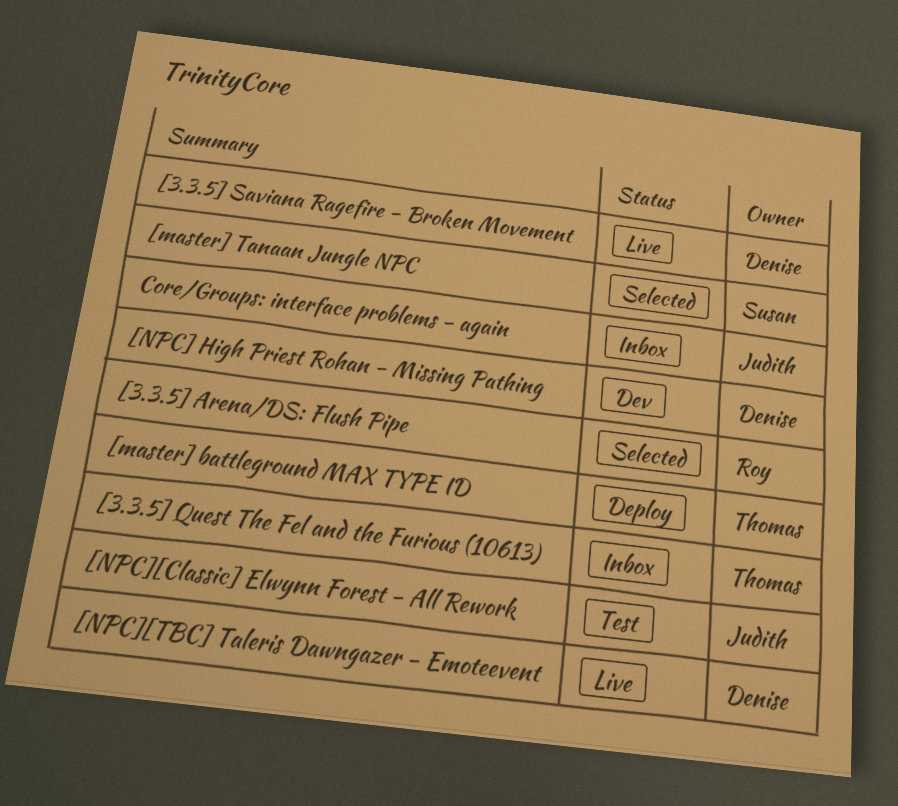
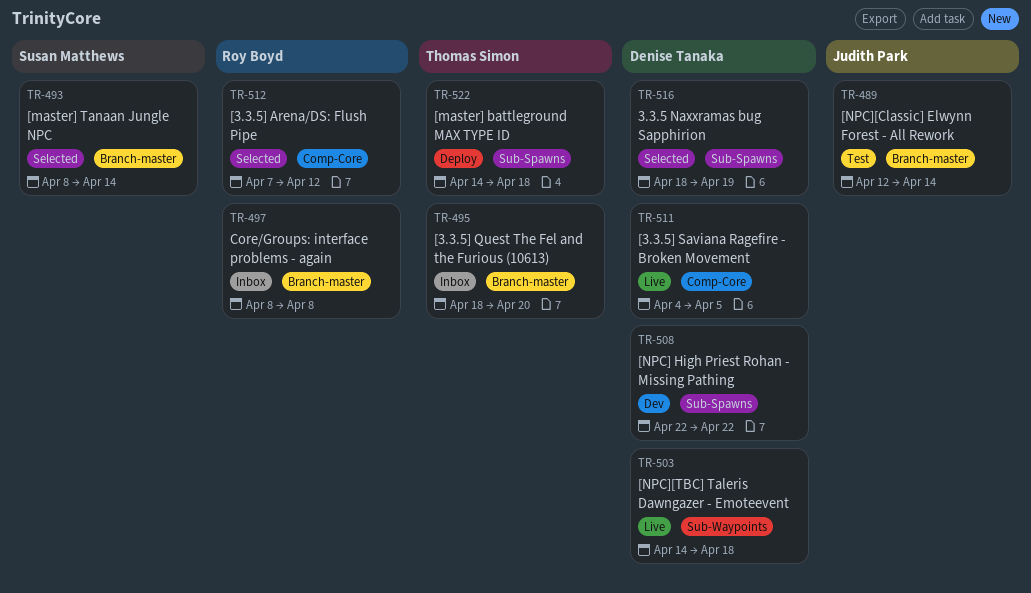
3.3.5 Naxxramas bug Sapphirion: none -> present
Core/Groups: interface problems - again, owner: Judith Park -> Roy Boyd

